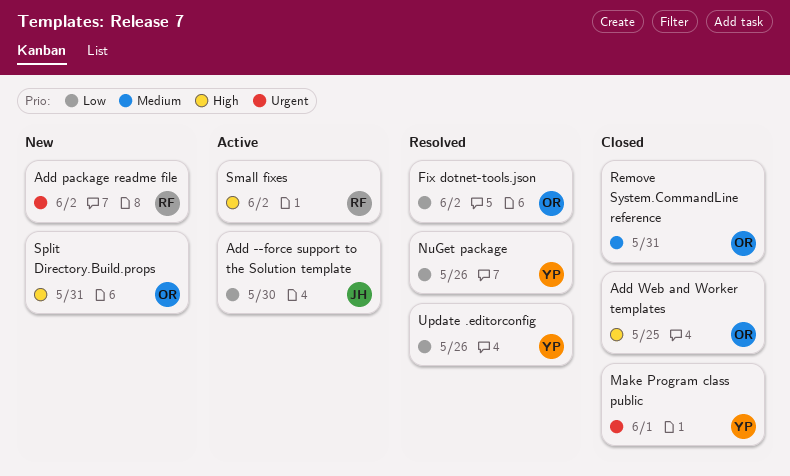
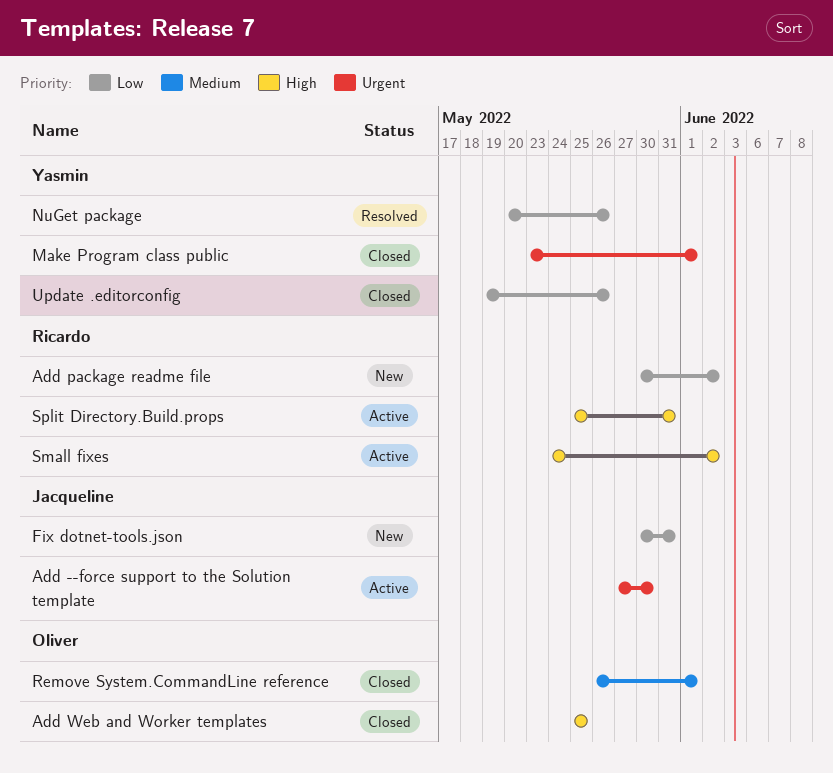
Add --force support to the Solution template, priority: Low -> Urgent
Add package readme file, priority: Urgent -> Low
Fix dotnet-tools.json, status: Resolved -> New
Fix dotnet-tools.json, owner: Oliver -> Jacqueline
Fix dotnet-tools.json, due: Jun 2 -> May 31
Remove System.CommandLine reference, due: May 31 -> Jun 1
Split Directory.Build.props, status: New -> Active
Split Directory.Build.props, owner: Oliver -> Ricardo
Update .editorconfig, status: Resolved -> Closed

